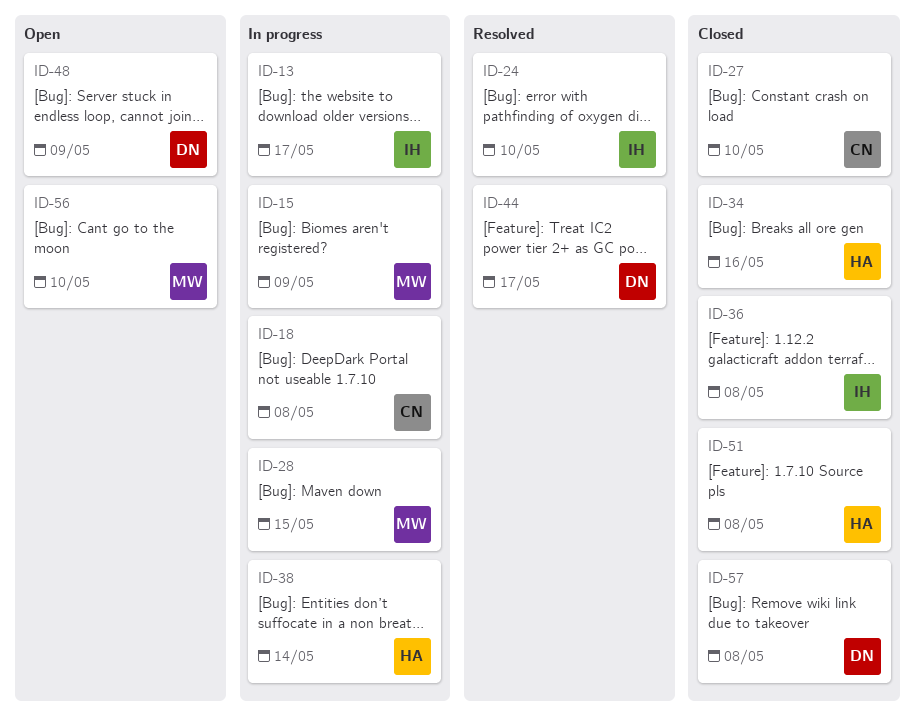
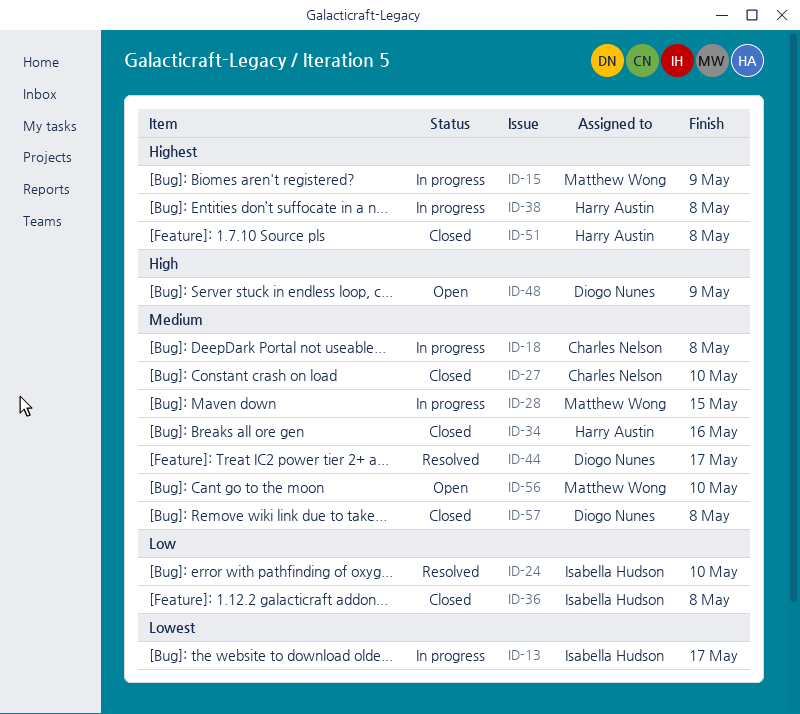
ID-38, due: May 14 -> May 8

